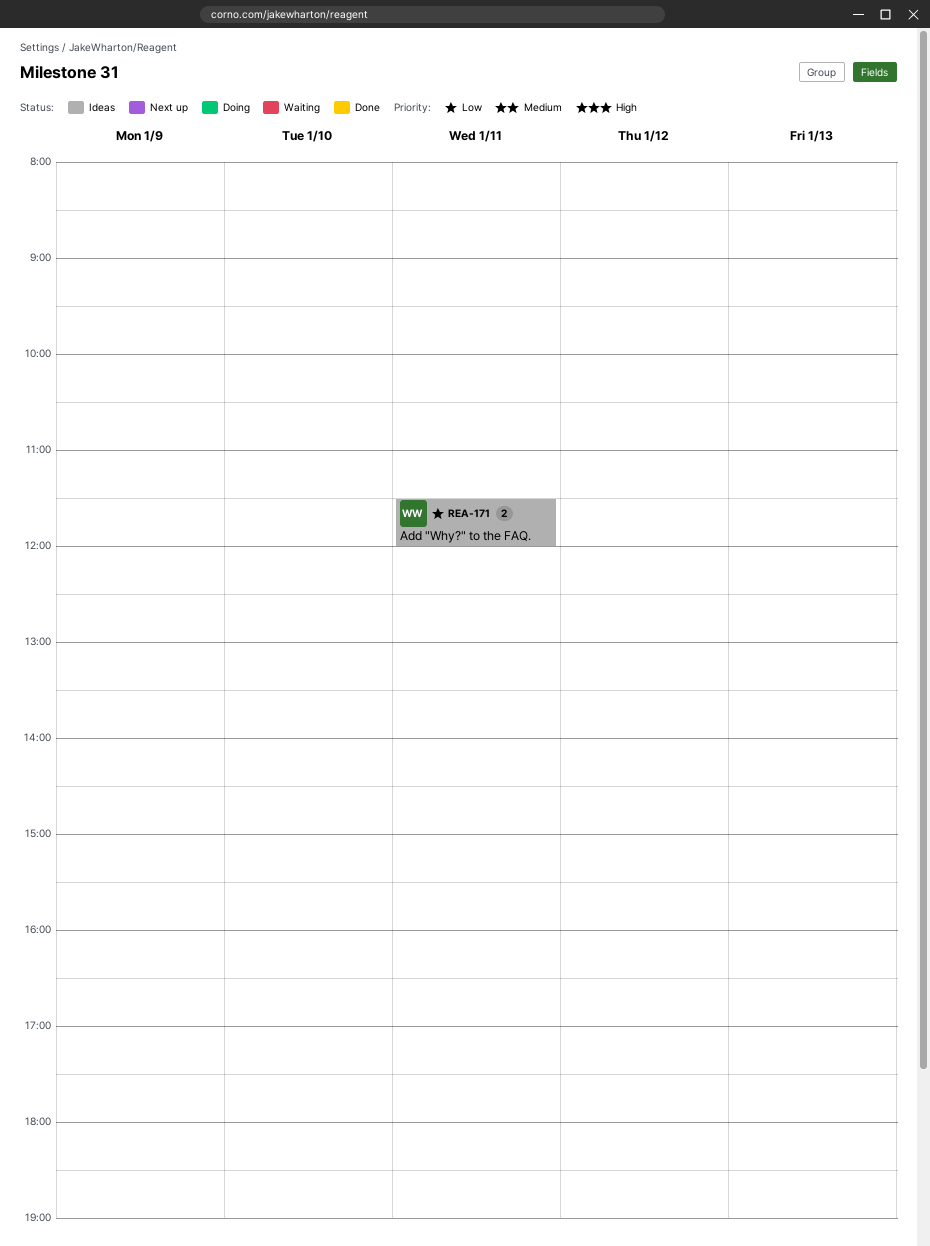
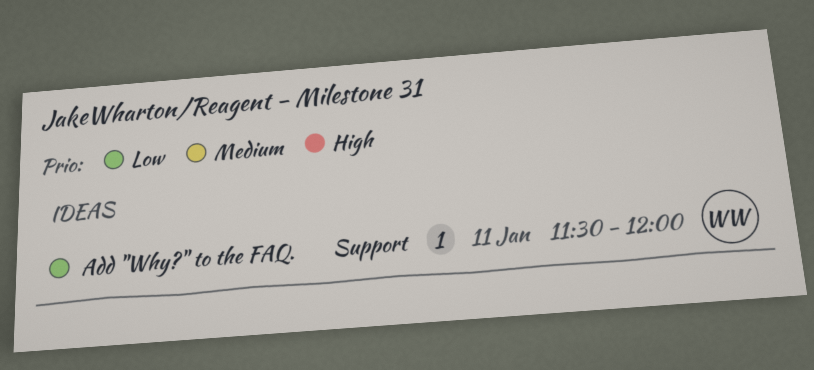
Add "Why?" to the FAQ., estimate: 2 -> 1

